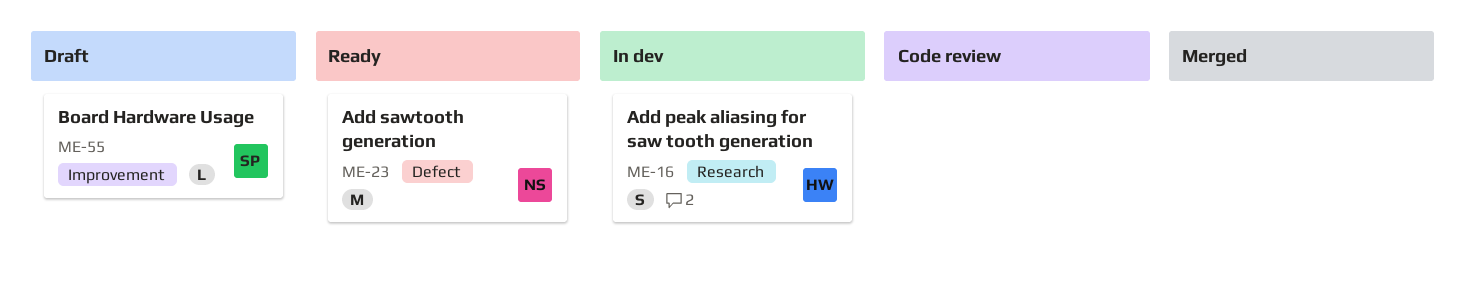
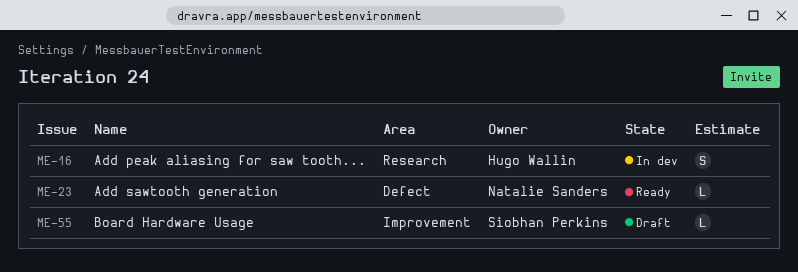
ME-23, estimate: M -> L

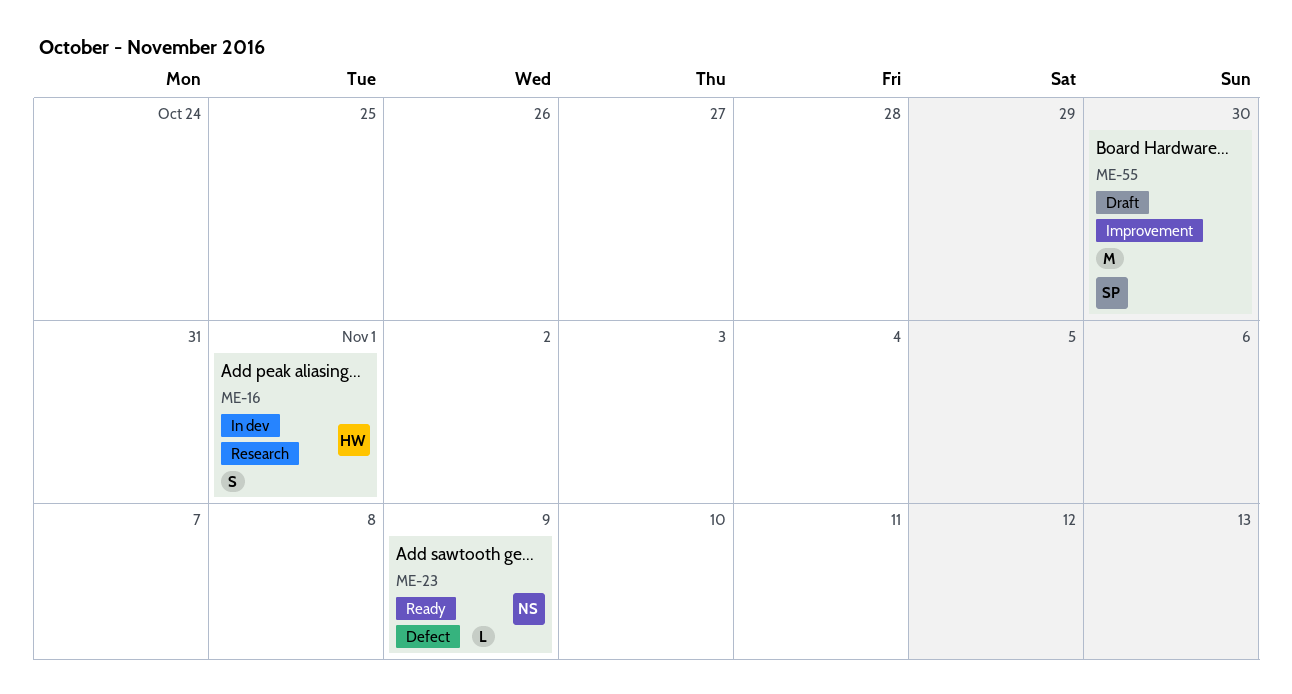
ME-55, estimate: L -> M

